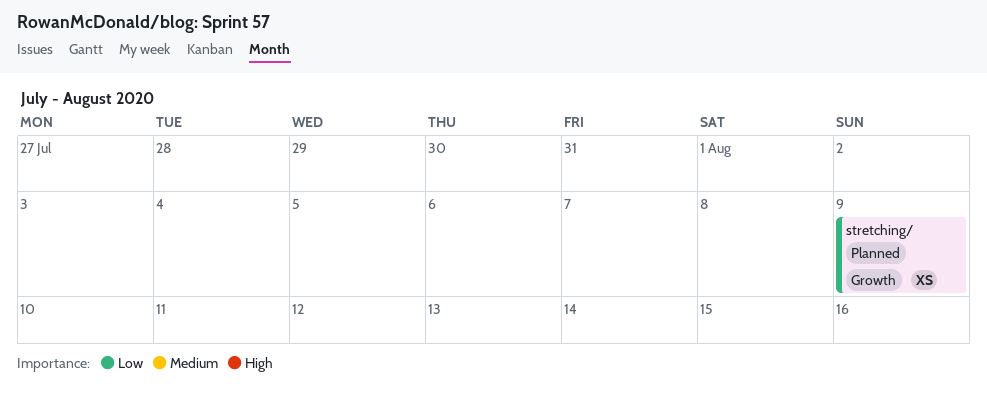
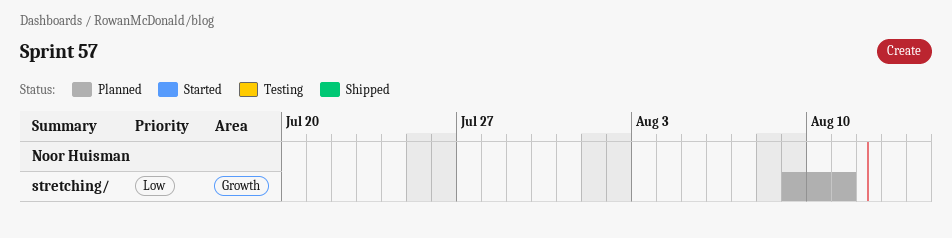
stretching/, due: Aug 9 -> Aug 11

